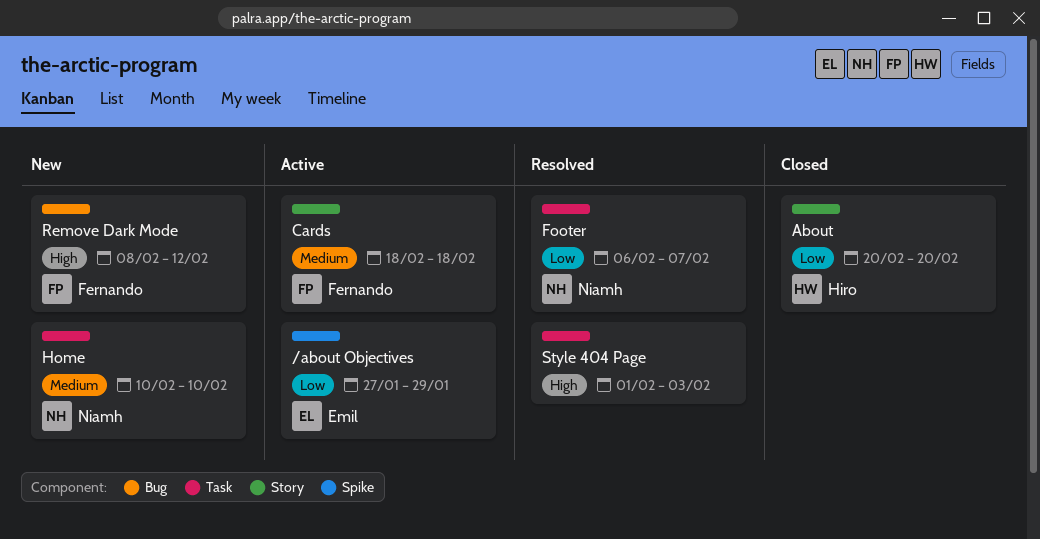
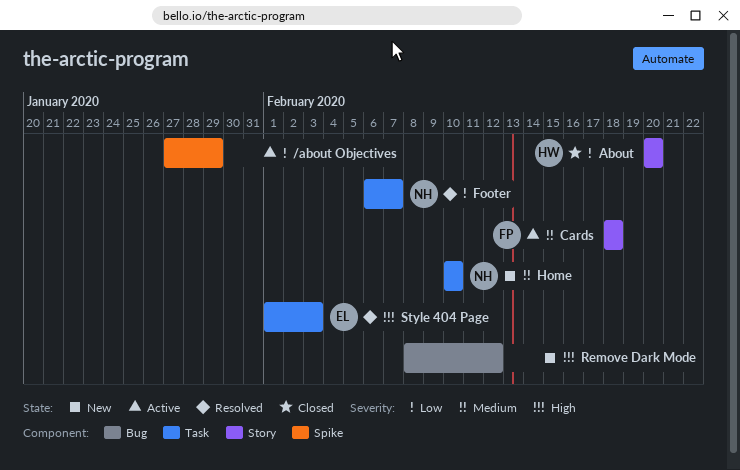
/about Objectives, owner: Emil -> none
Remove Dark Mode, owner: Fernando -> none
Style 404 Page, owner: none -> Emil

